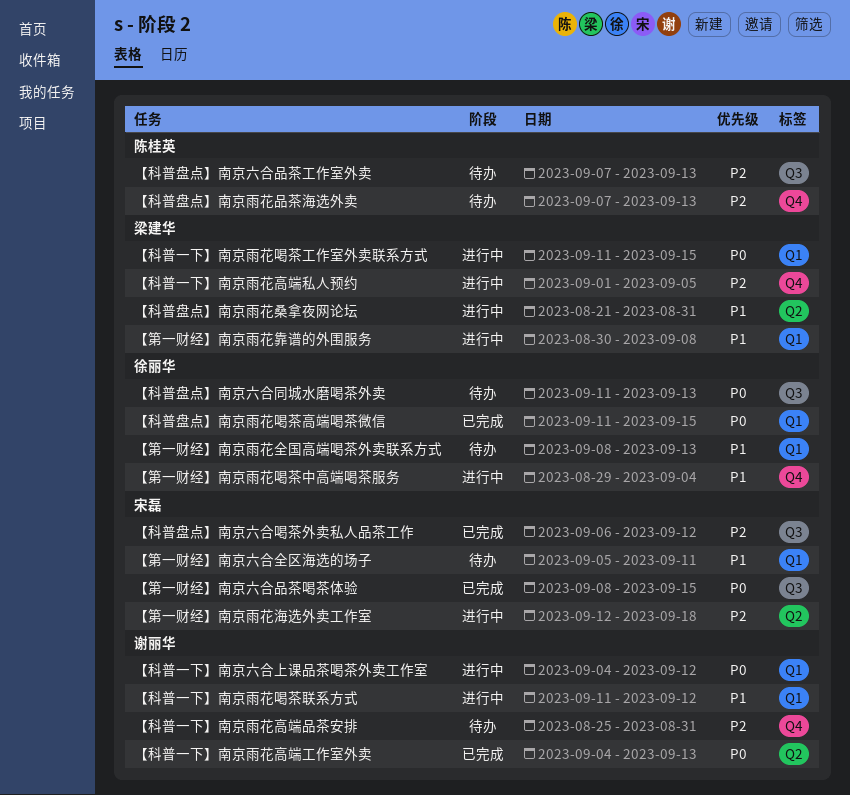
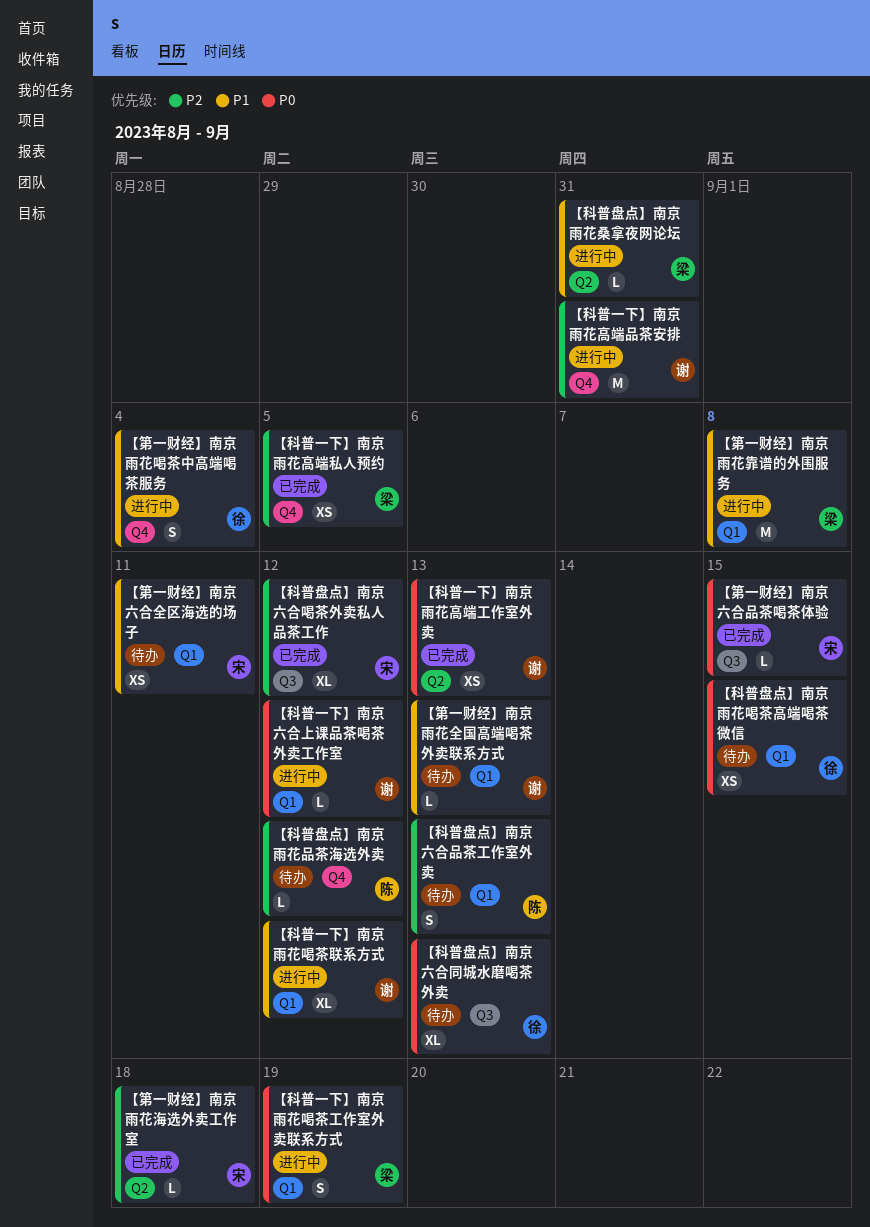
【科普一下】南京雨花喝茶工作室外卖联系方式, due: Sep 15 -> Sep 19
【科普一下】南京雨花高端品茶安排, status: 待办 -> 进行中
【科普一下】南京雨花高端私人预约, status: 进行中 -> 已完成
【科普盘点】南京六合品茶工作室外卖, label: Q3 -> Q1
【科普盘点】南京雨花品茶海选外卖, due: Sep 13 -> Sep 12
【科普盘点】南京雨花喝茶高端喝茶微信, status: 已完成 -> 待办
【第一财经】南京雨花全国高端喝茶外卖联系方式, owner: 徐丽华 -> 谢丽华
【第一财经】南京雨花海选外卖工作室, status: 进行中 -> 已完成

